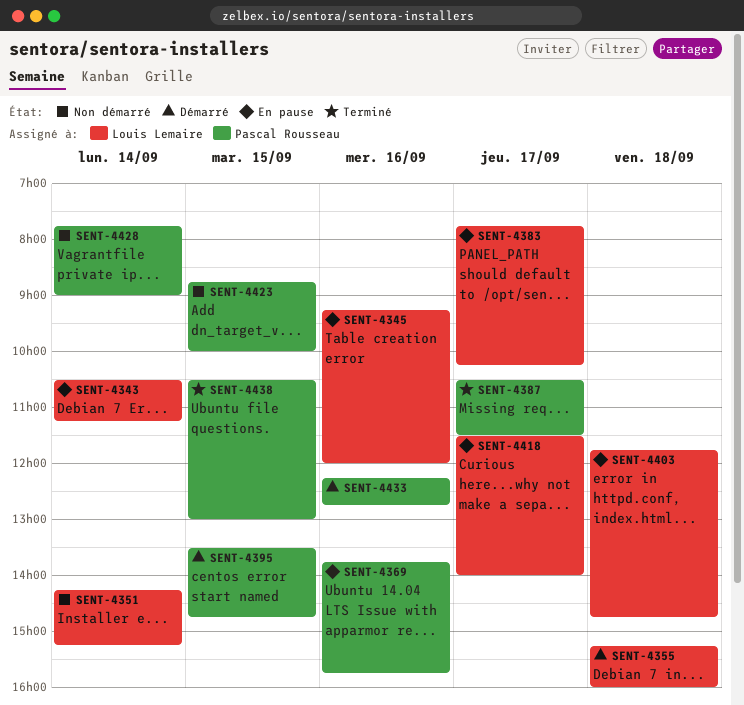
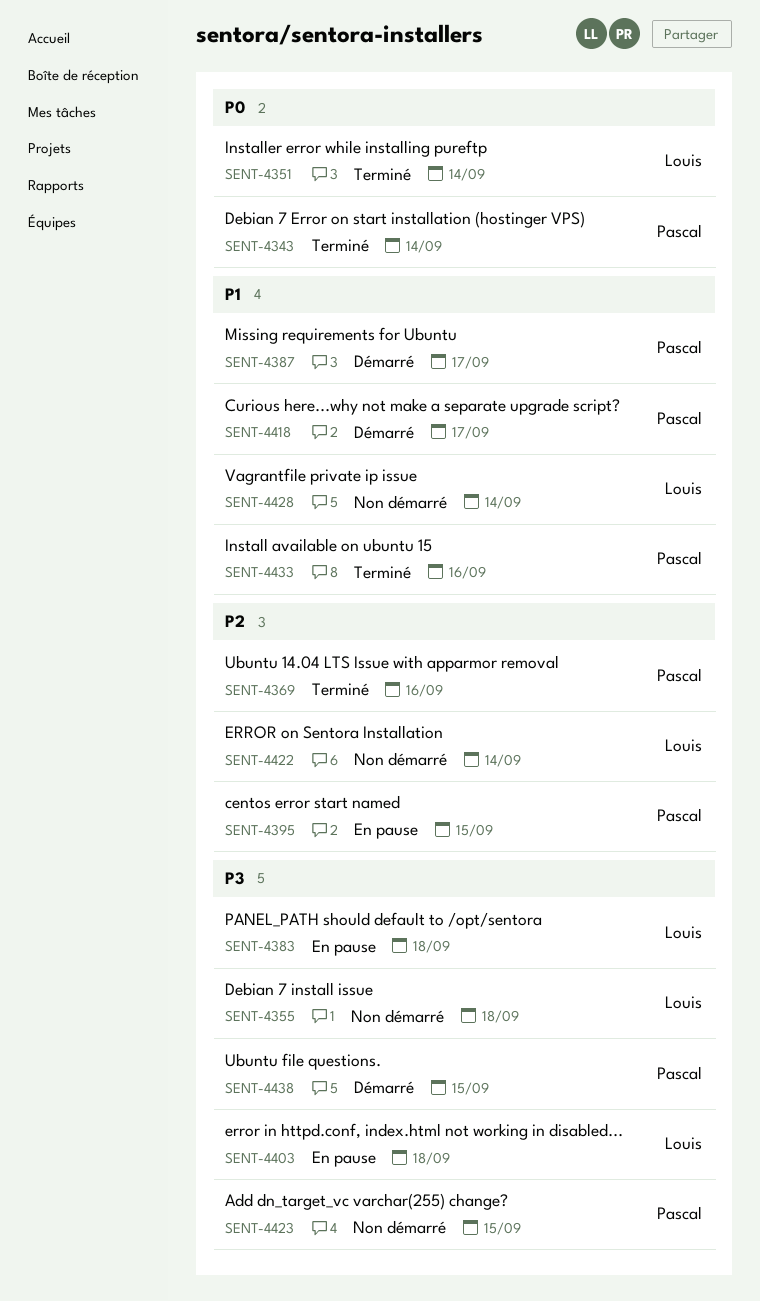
SENT-4343, status: En pause -> Terminé
SENT-4343, owner: Louis Lemaire -> Pascal Rousseau
SENT-4345: present -> none
SENT-4351, status: Non démarré -> Terminé
SENT-4355, status: Démarré -> Non démarré
SENT-4369, status: En pause -> Terminé
SENT-4383, day: Sep 17 -> Sep 18
SENT-4387, status: Terminé -> Démarré
SENT-4395, status: Démarré -> En pause
SENT-4418, status: En pause -> Démarré
SENT-4418, owner: Louis Lemaire -> Pascal Rousseau
SENT-4422: none -> present
SENT-4428, owner: Pascal Rousseau -> Louis Lemaire
SENT-4433, status: Démarré -> Terminé
SENT-4438, status: Terminé -> Démarré

